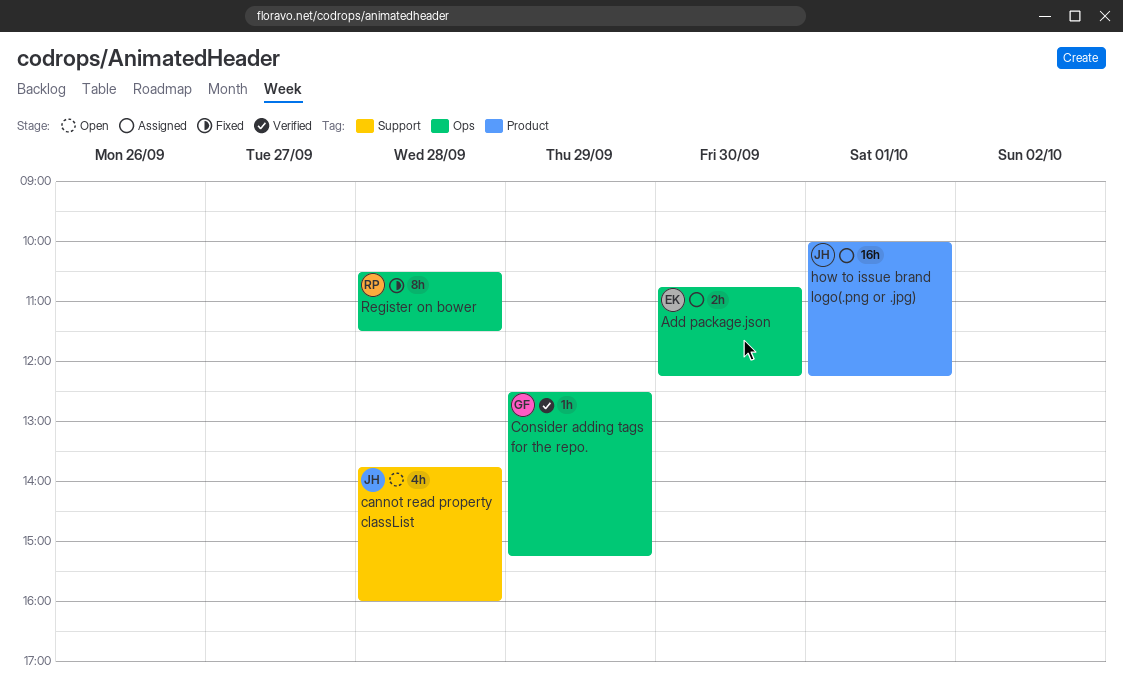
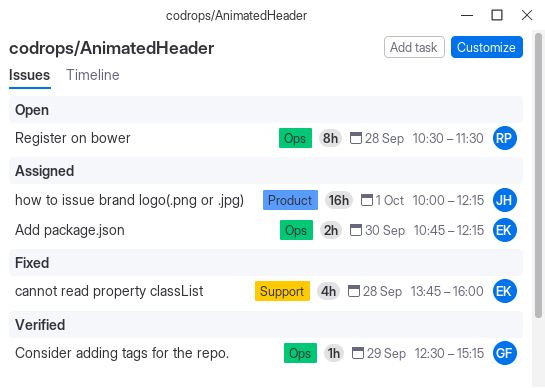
cannot read property classList, status: Open -> Fixed
cannot read property classList, owner: JH -> EK
Register on bower, status: Fixed -> Open

